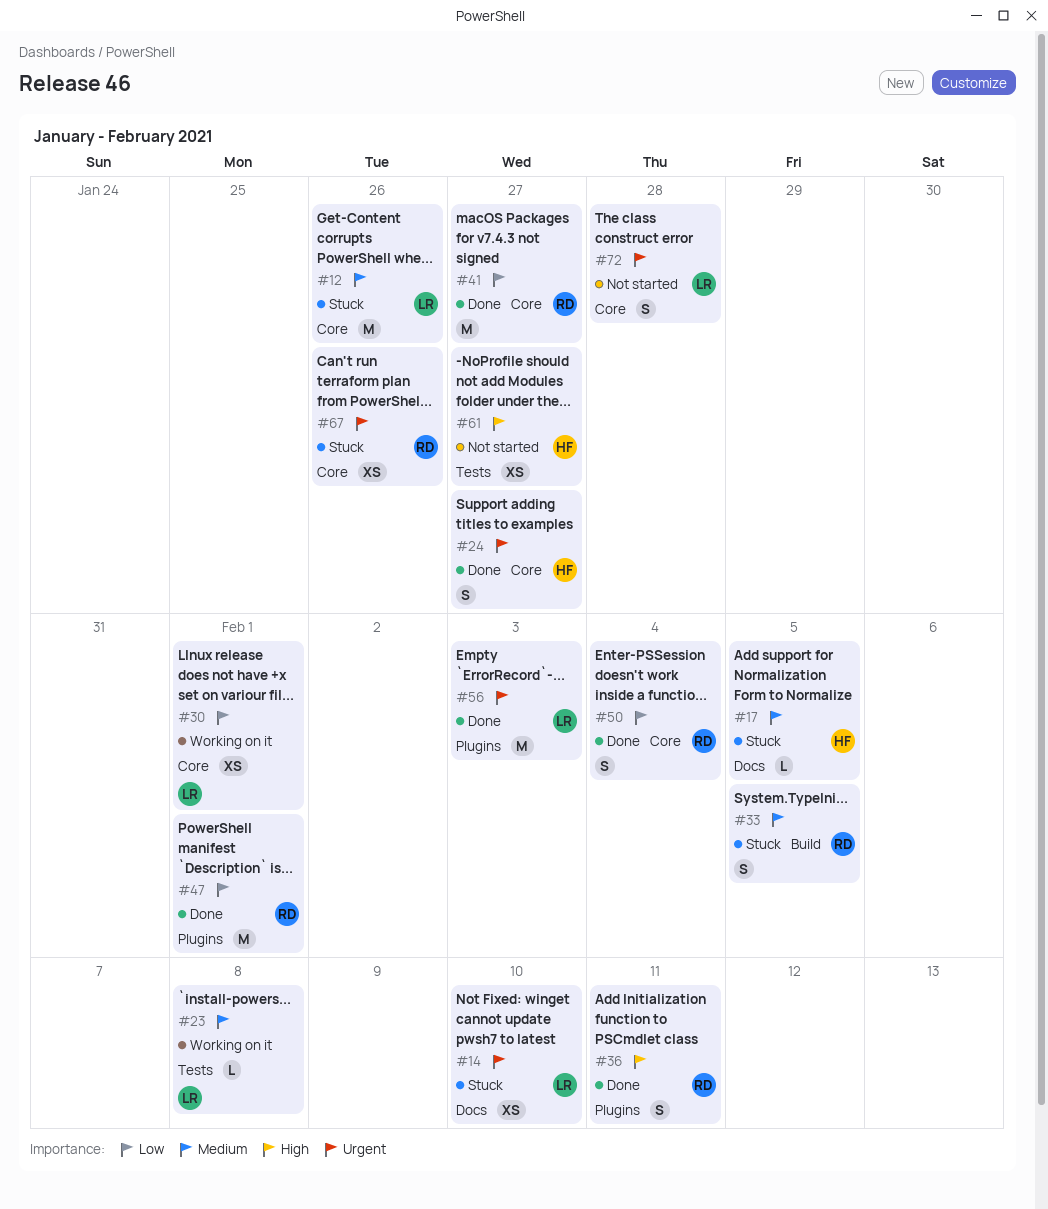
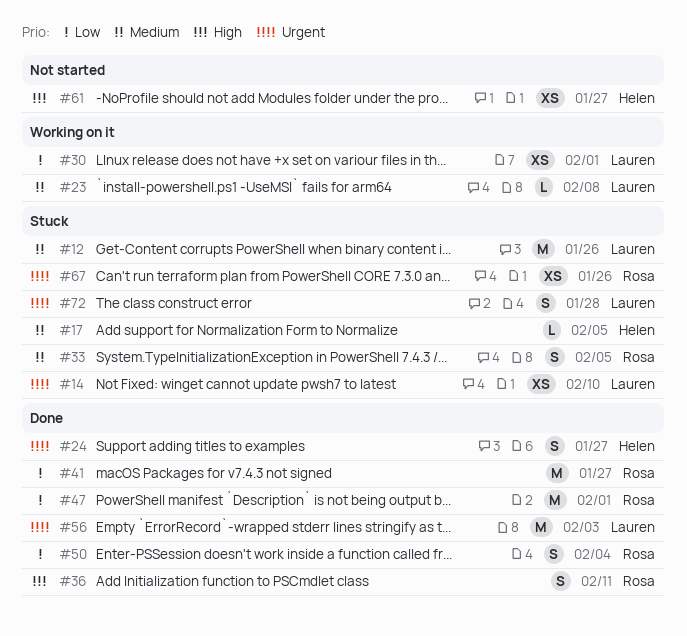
#72, status: Not started -> Stuck

